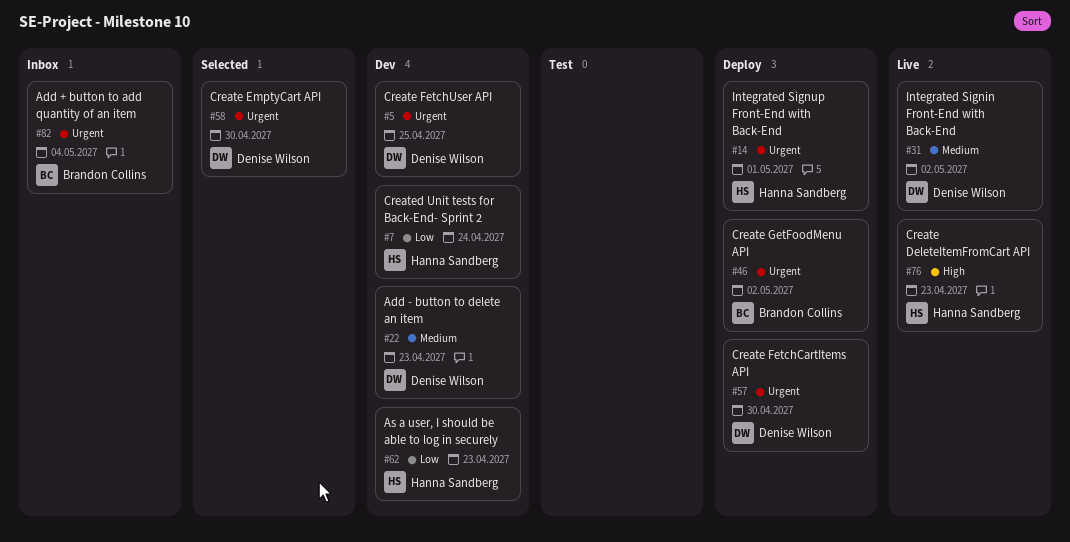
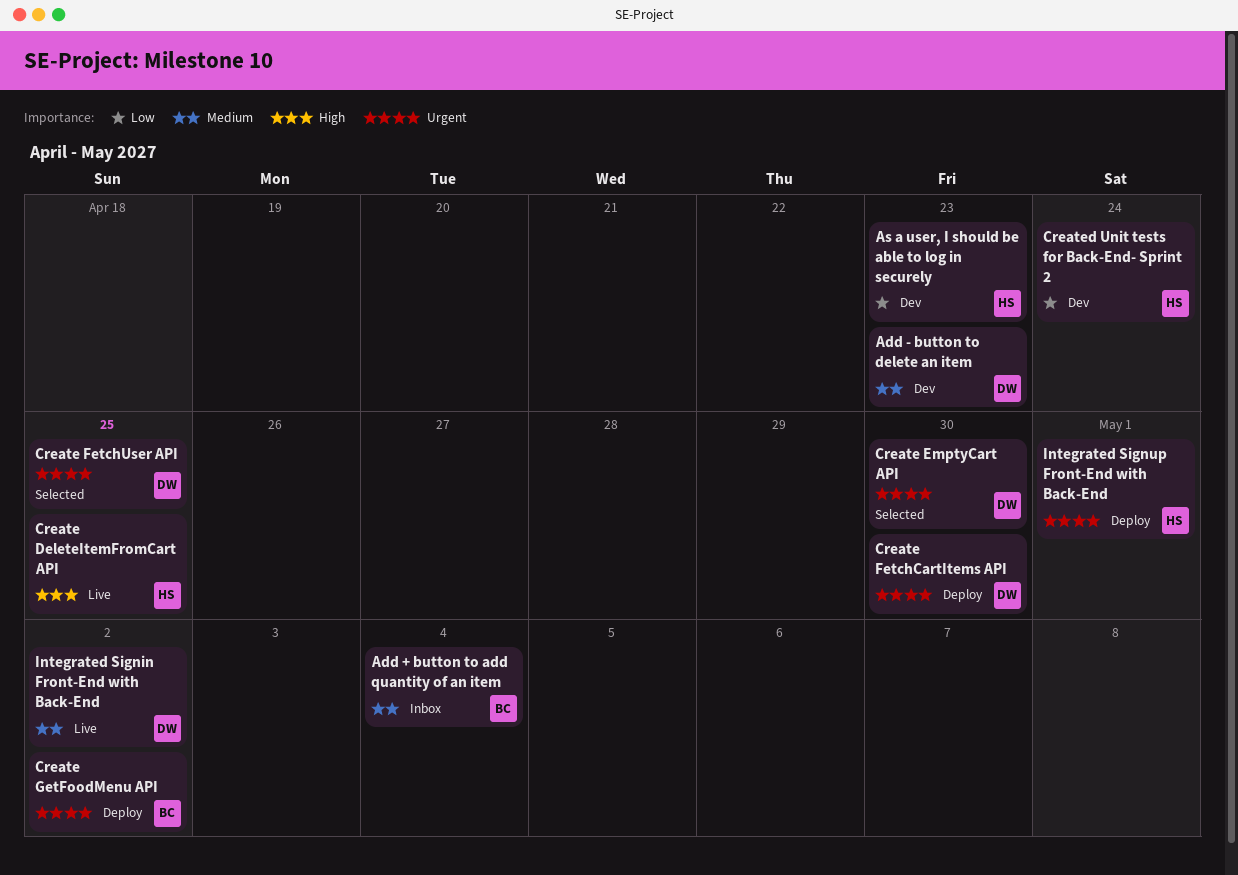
Add + button to add quantity of an item, priority: Urgent -> Medium
Create DeleteItemFromCart API, due: Apr 23 -> Apr 25
Create FetchUser API, status: Dev -> Selected

